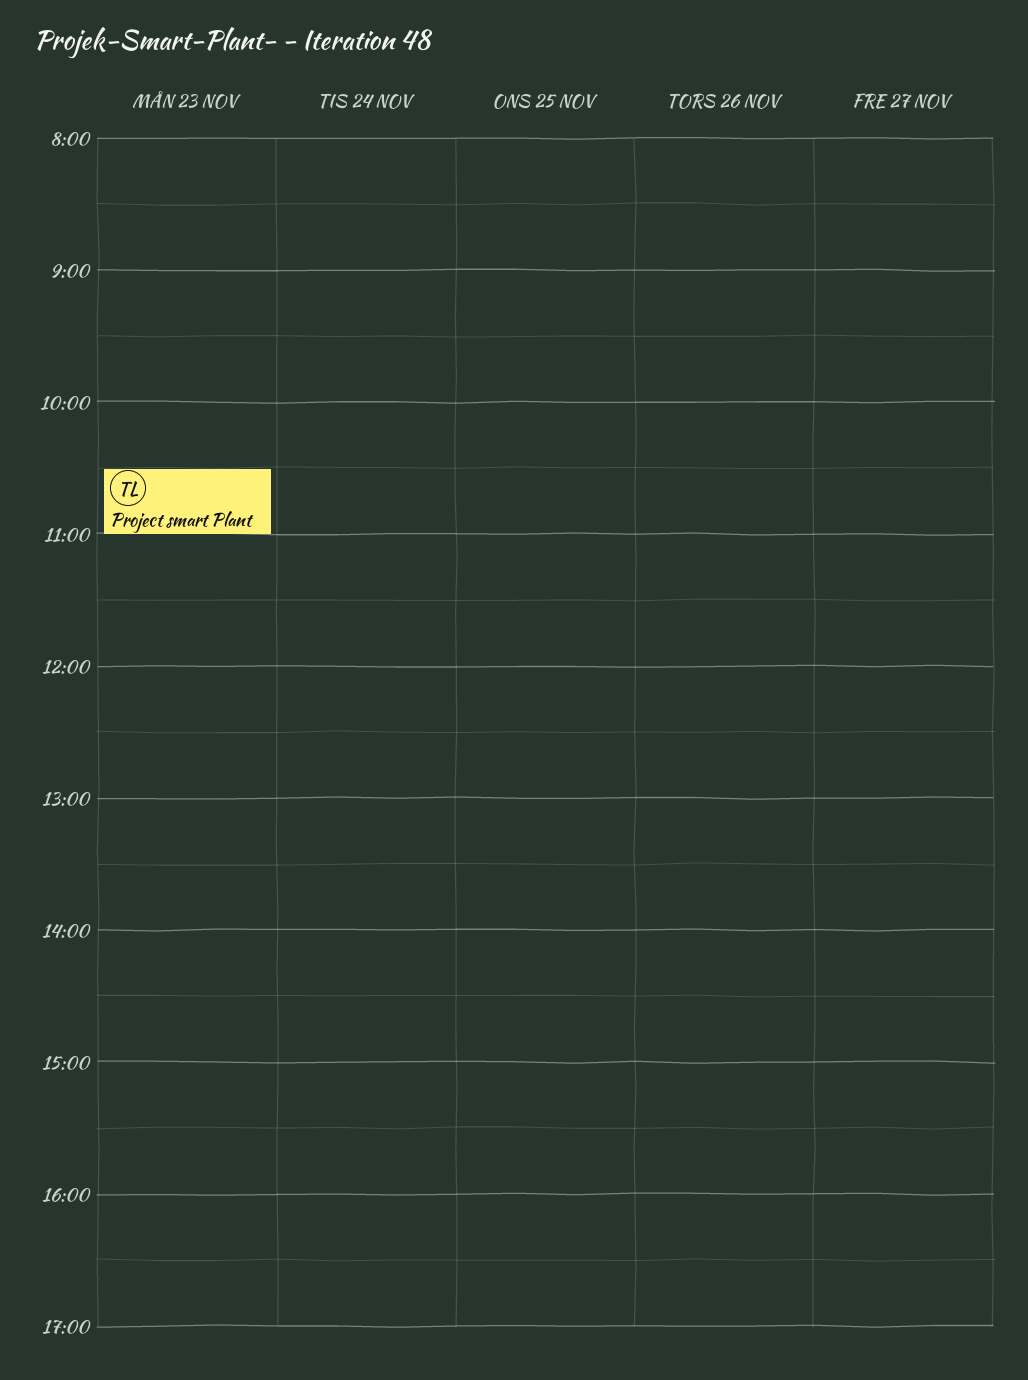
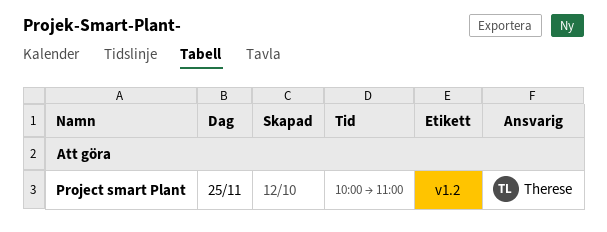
Project smart Plant, day: Nov 23 -> Nov 25
Project smart Plant, begins: 10:30 -> 10:00

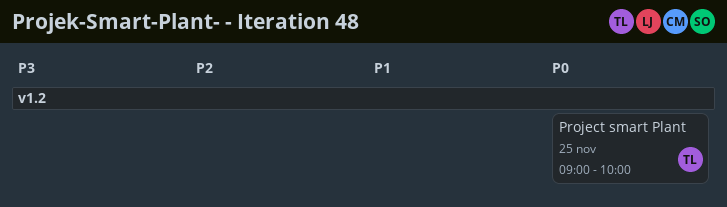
Project smart Plant, begins: 10:00 -> 09:00
Project smart Plant, ends: 11:00 -> 10:00

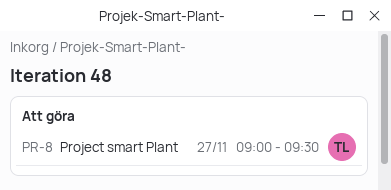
Project smart Plant, day: Nov 25 -> Nov 27
Project smart Plant, ends: 10:00 -> 09:30

